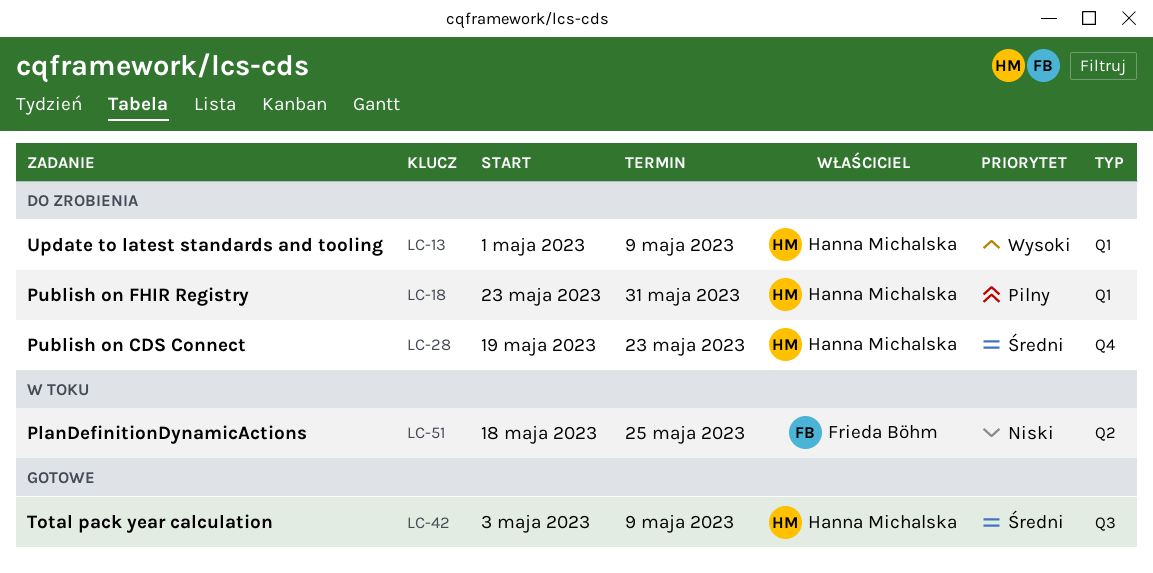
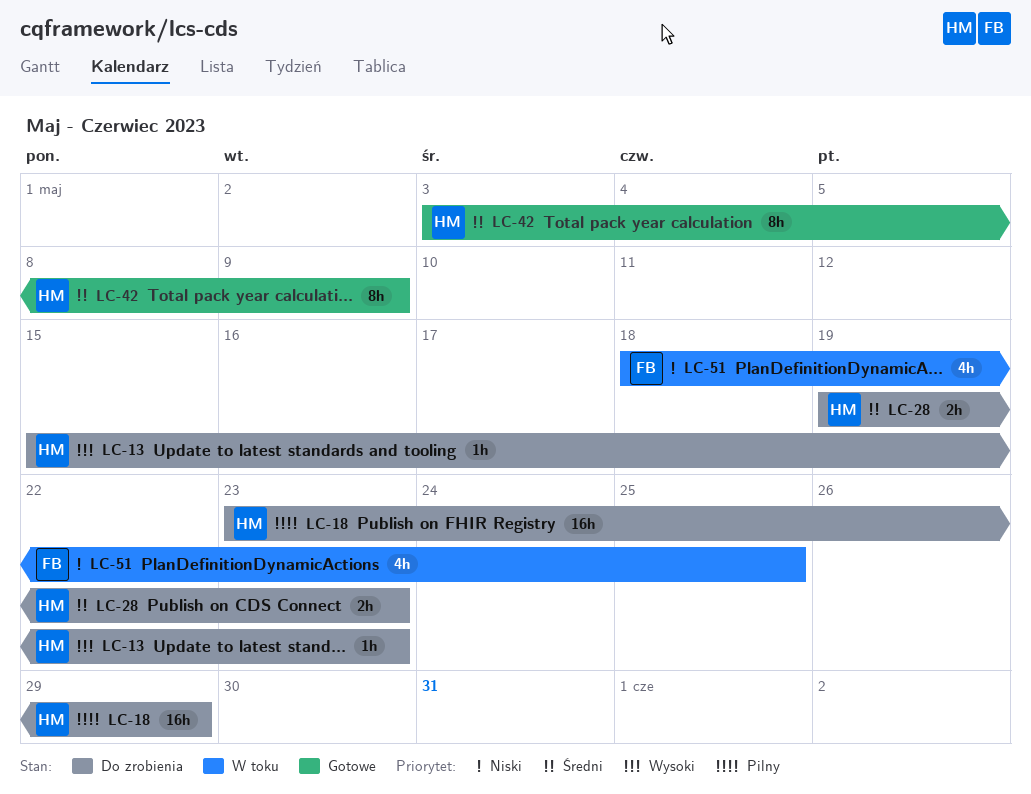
LC-13, start: May 1 -> May 15
LC-13, due: May 9 -> May 23
LC-18, due: May 31 -> May 29

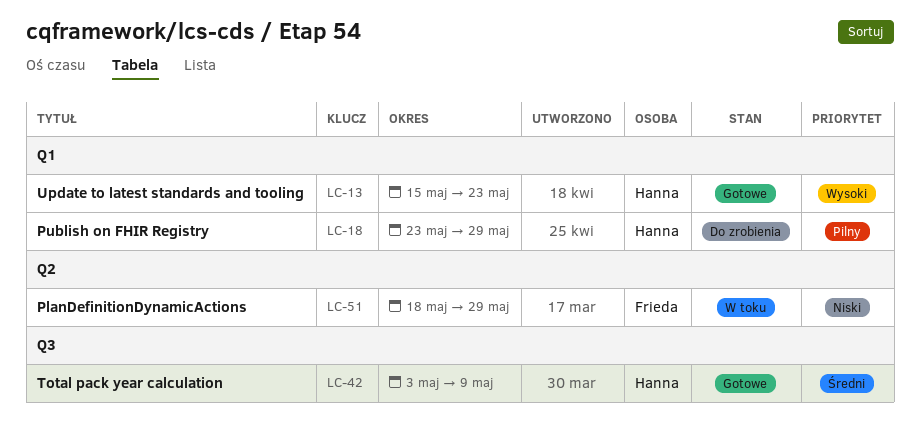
LC-13, status: Do zrobienia -> Gotowe
LC-28: present -> none
LC-51, due: May 25 -> May 29

